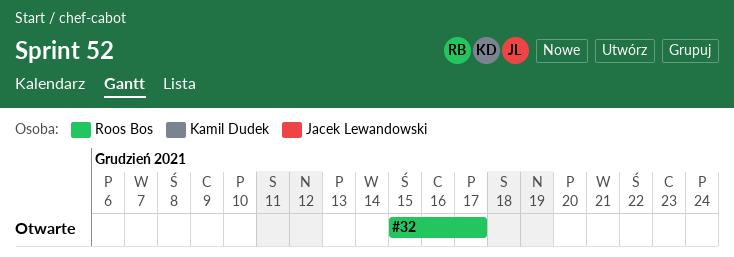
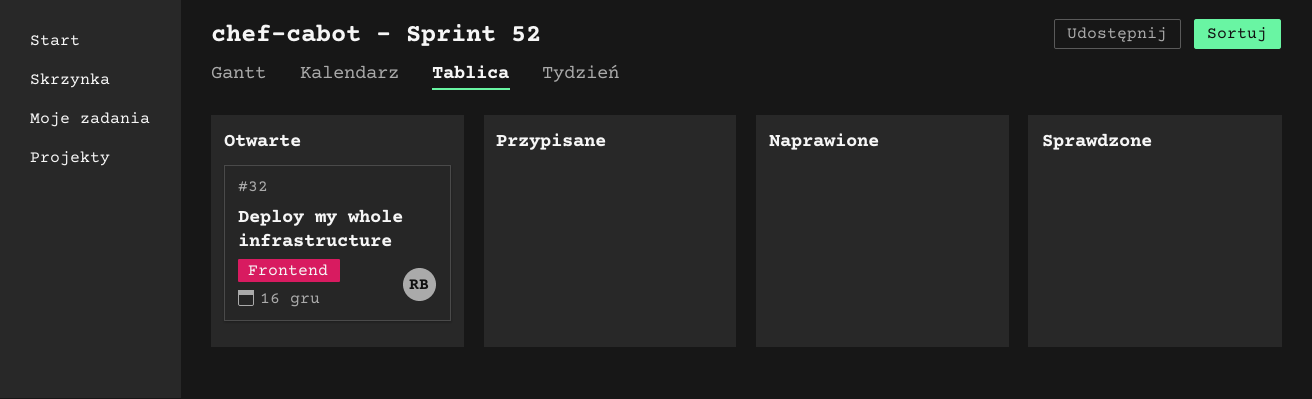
#32, due: Dec 17 -> Dec 16

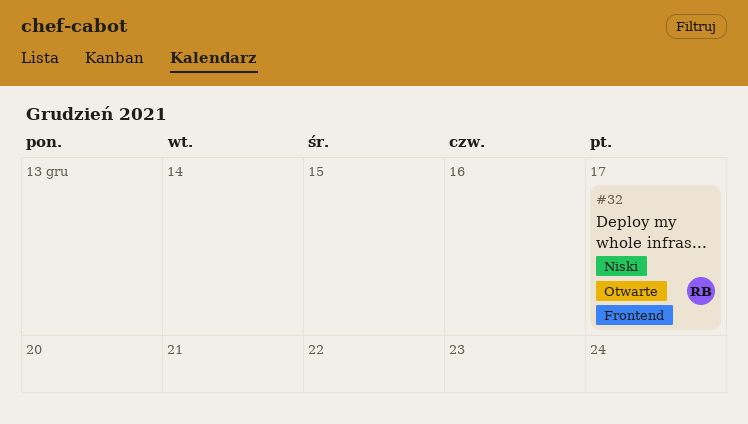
#32, due: Dec 16 -> Dec 17

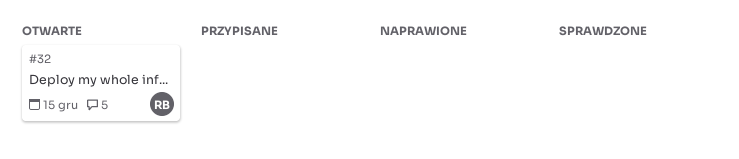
#32, due: Dec 17 -> Dec 15

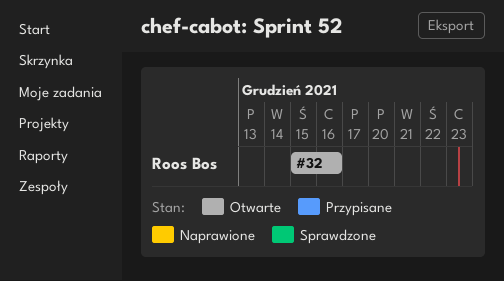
#32, due: Dec 15 -> Dec 16

